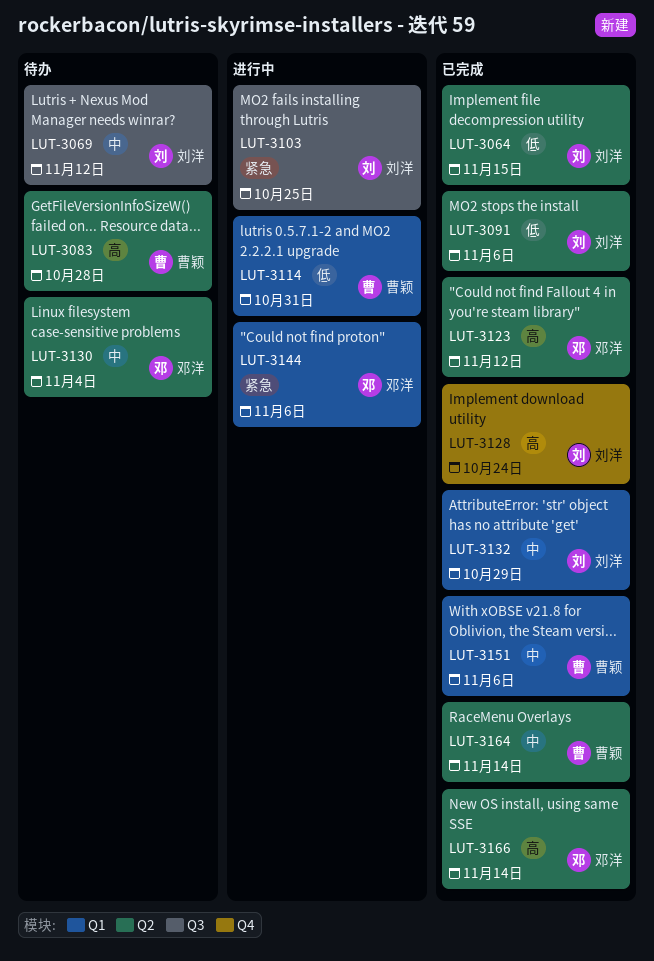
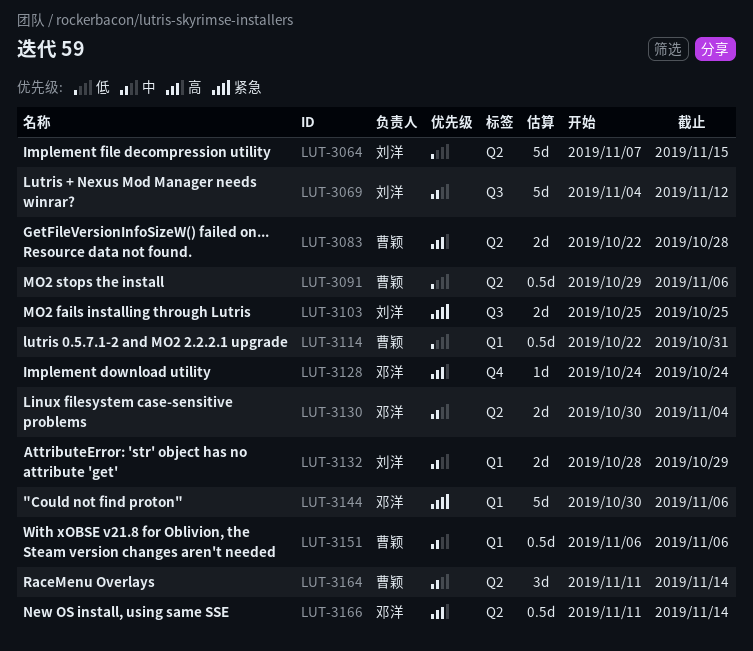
LUT-3091, owner: 刘洋 -> 曹颖
LUT-3123: present -> none
LUT-3128, owner: 刘洋 -> 邓洋

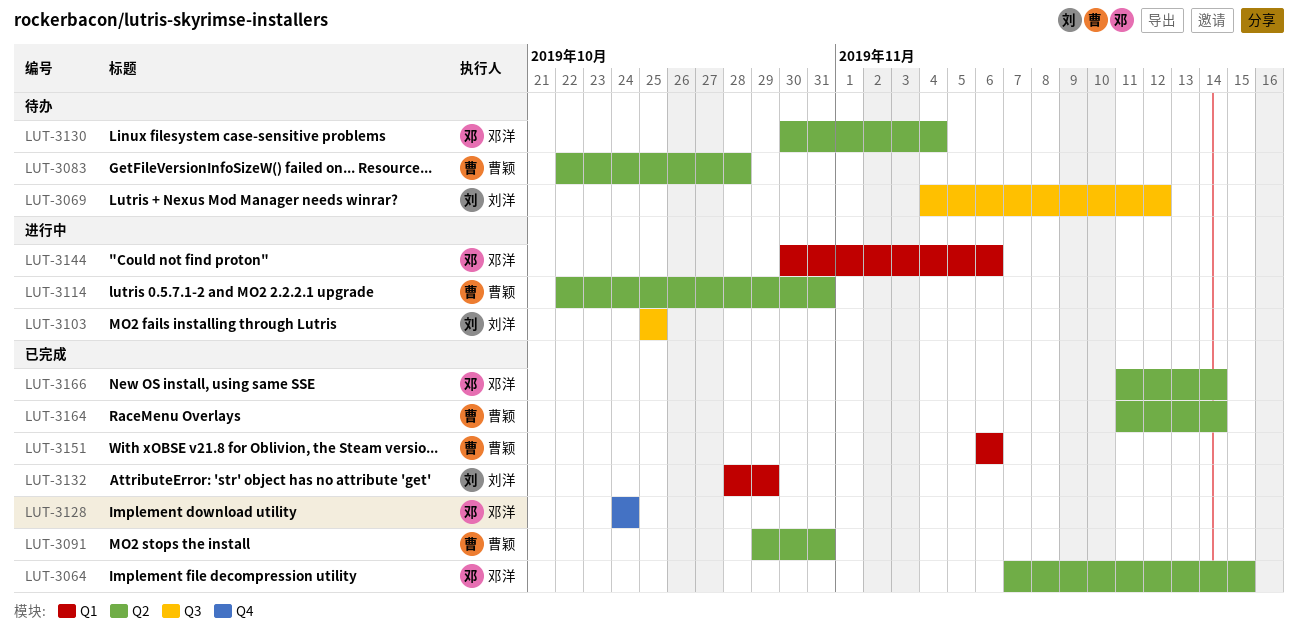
LUT-3064, owner: 刘洋 -> 邓洋
LUT-3091, due: Nov 6 -> Oct 31
LUT-3114, label: Q1 -> Q2

